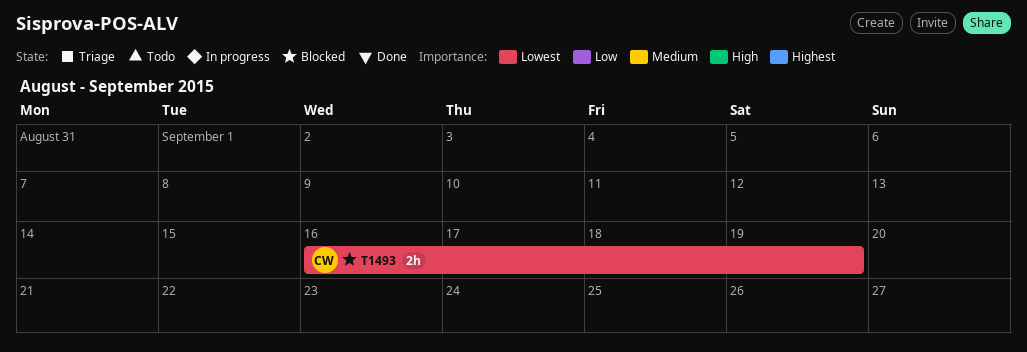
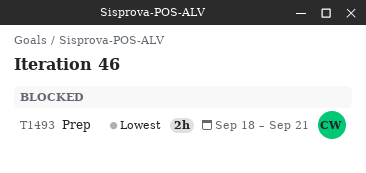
T1493, start: Sep 16 -> Sep 18
T1493, due: Sep 19 -> Sep 21

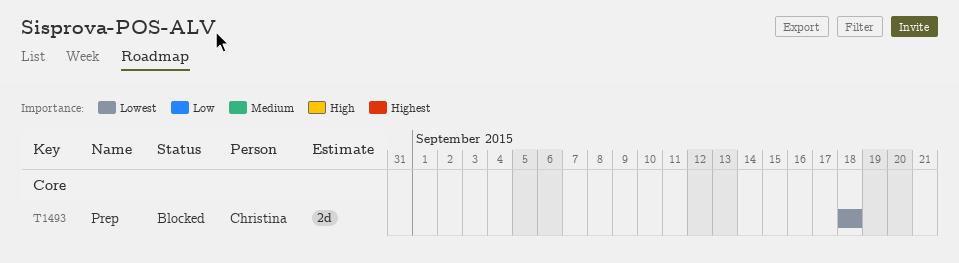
T1493, estimate: 2h -> 2d
T1493, due: Sep 21 -> Sep 18

